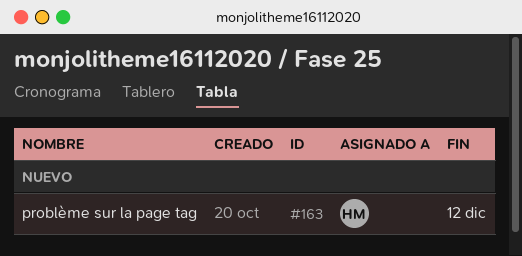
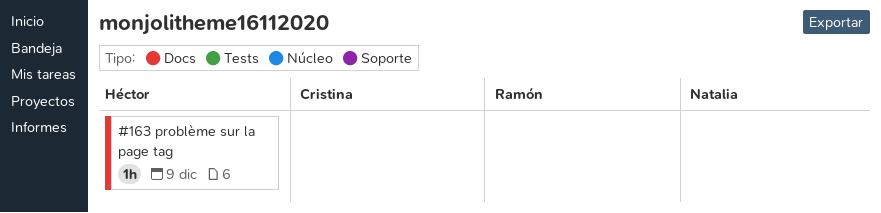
#163, due: Dec 12 -> Dec 9

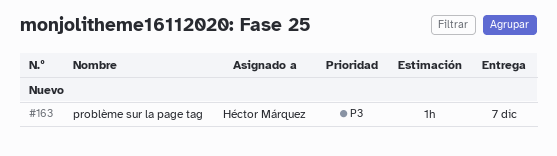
#163, due: Dec 9 -> Dec 7

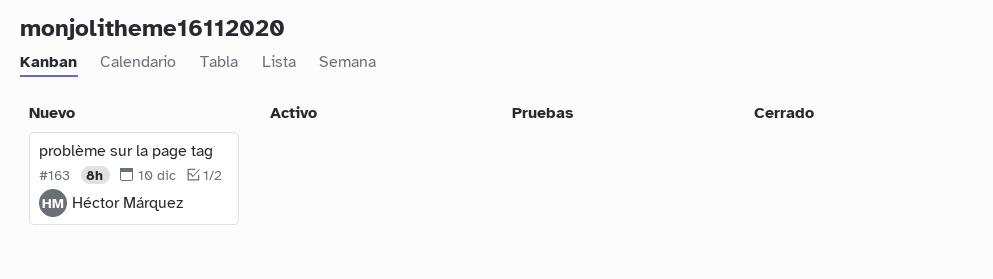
#163, estimate: 1h -> 8h
#163, due: Dec 7 -> Dec 10

